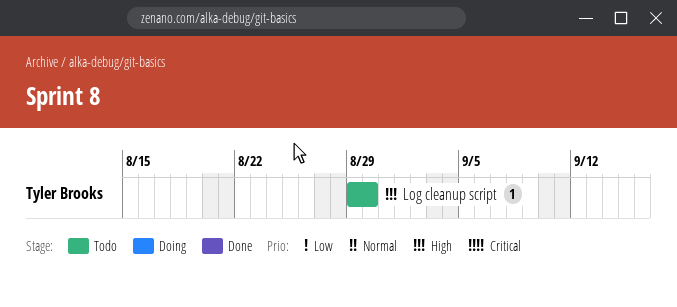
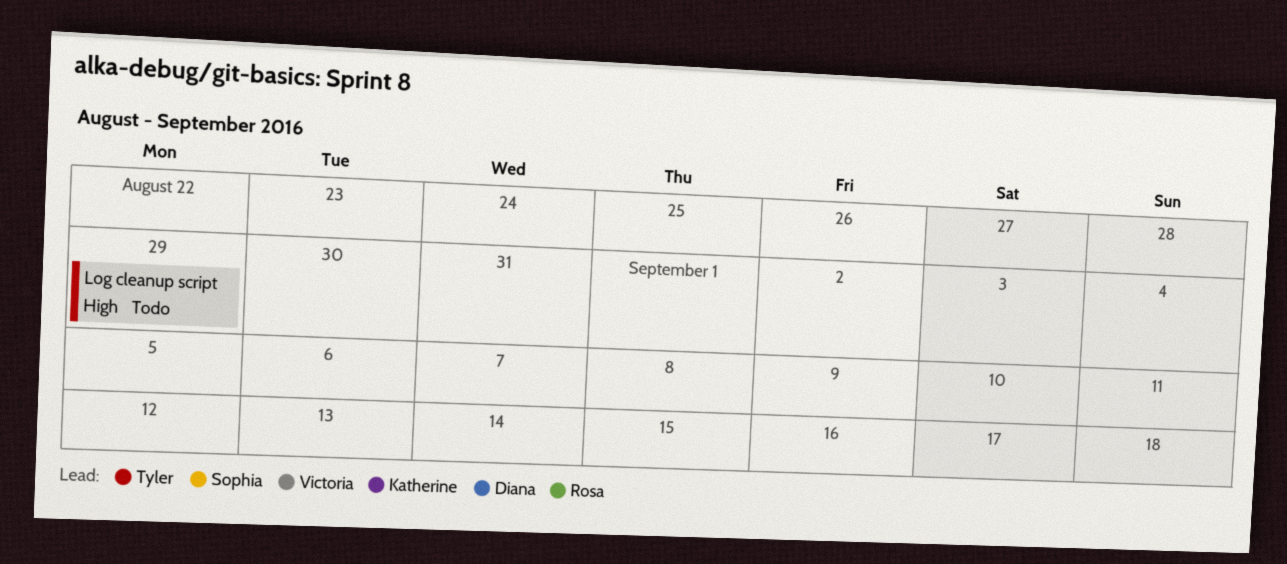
Log cleanup script, due: Aug 30 -> Aug 29

